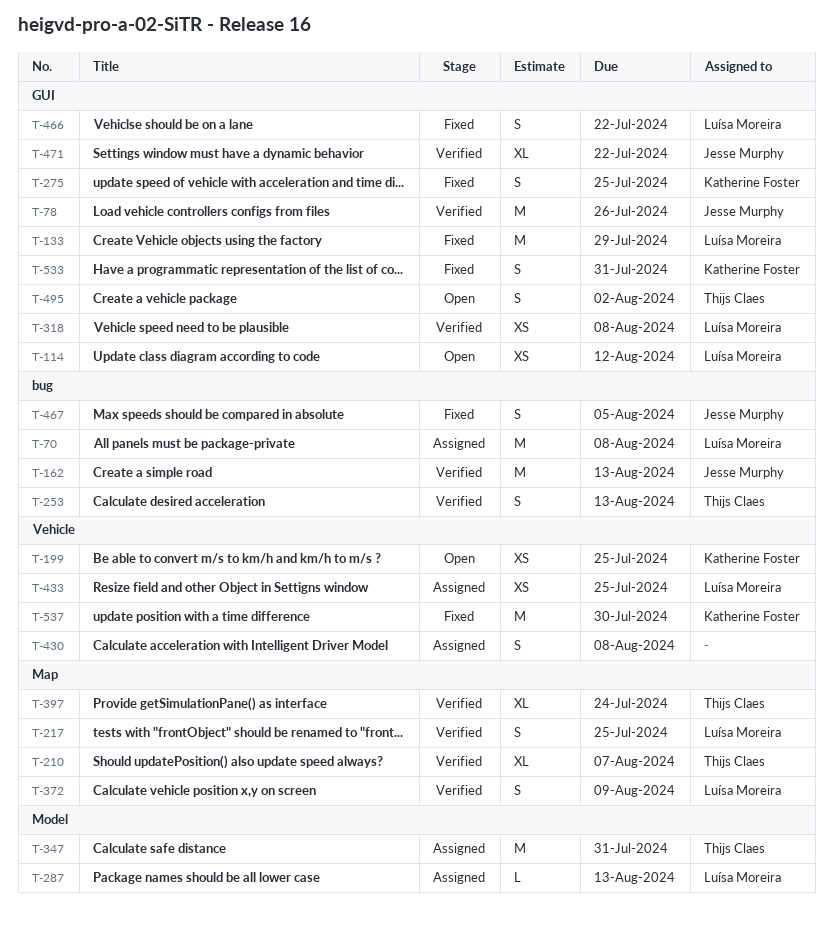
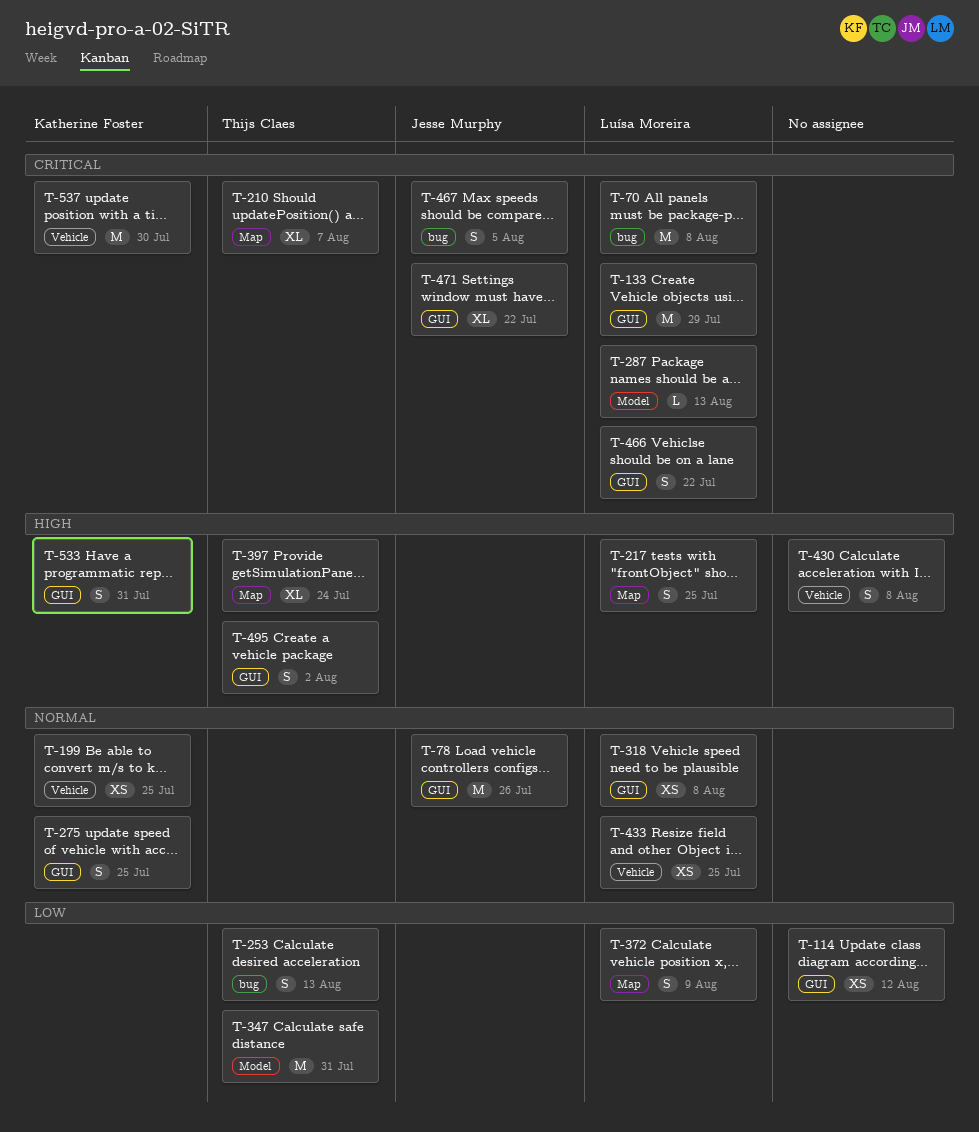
T-114, owner: Luísa Moreira -> none
T-162: present -> none

